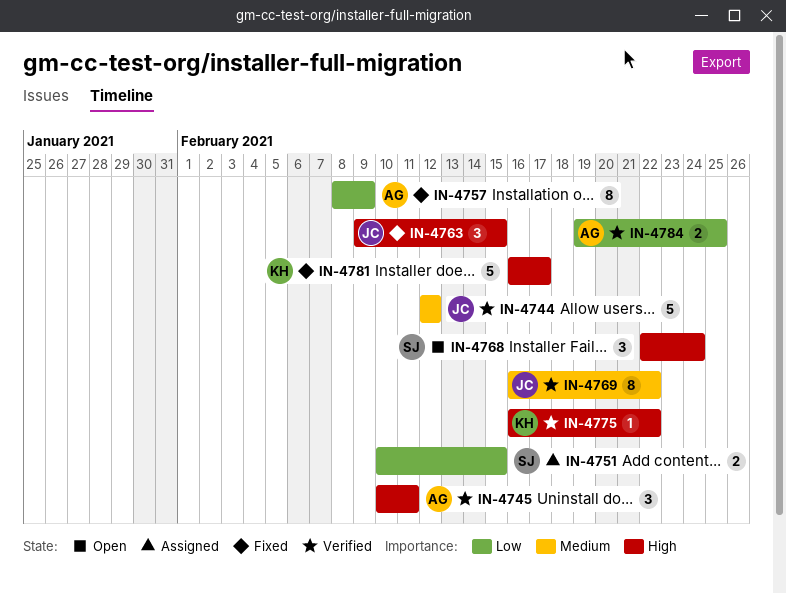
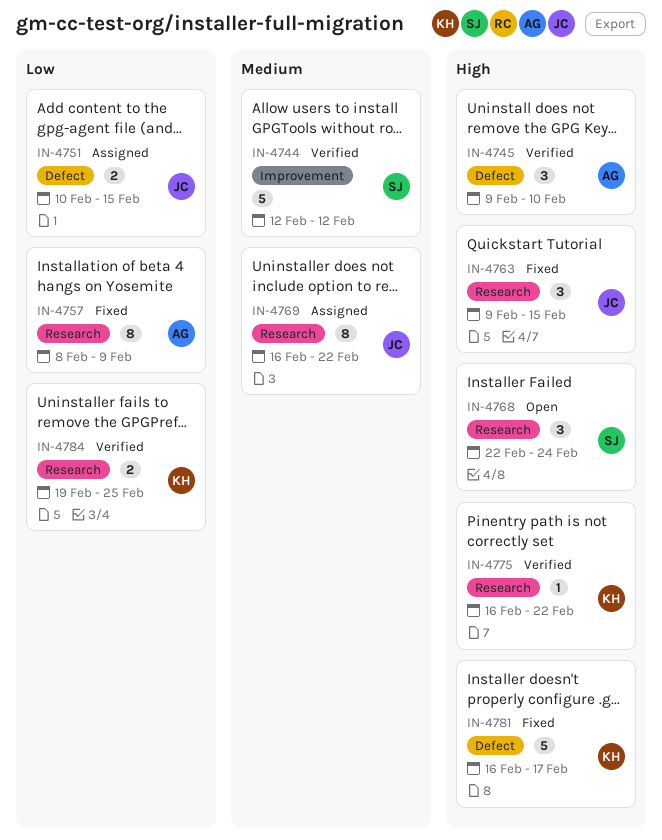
IN-4744, owner: JC -> SJ
IN-4745, start: Feb 10 -> Feb 9
IN-4745, due: Feb 11 -> Feb 10
IN-4751, owner: SJ -> JC
IN-4769, status: Verified -> Assigned
IN-4784, owner: AG -> KH

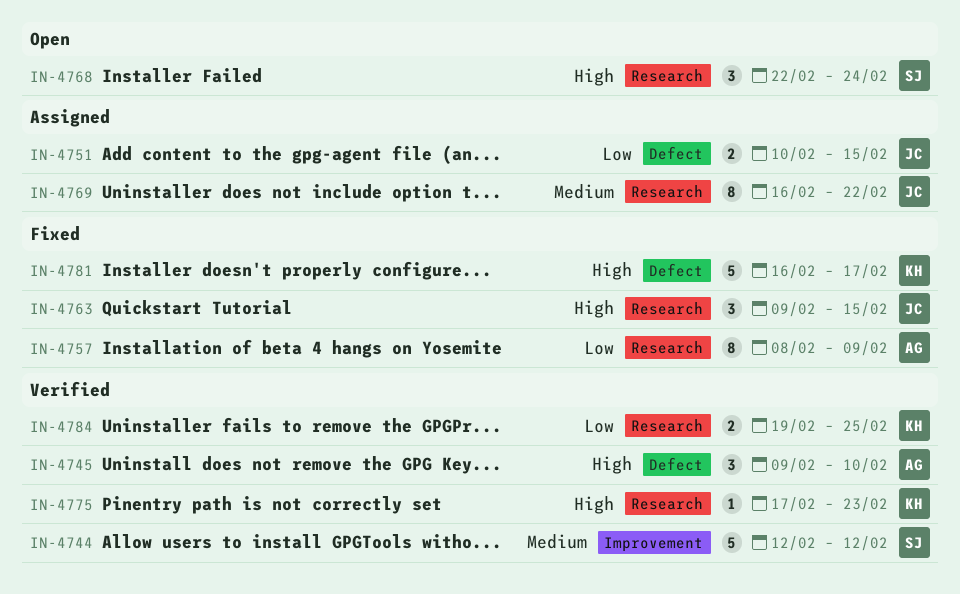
IN-4775, start: Feb 16 -> Feb 17
IN-4775, due: Feb 22 -> Feb 23

